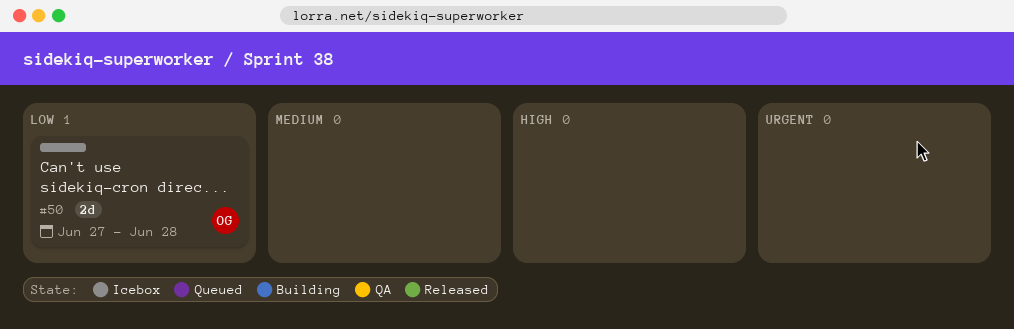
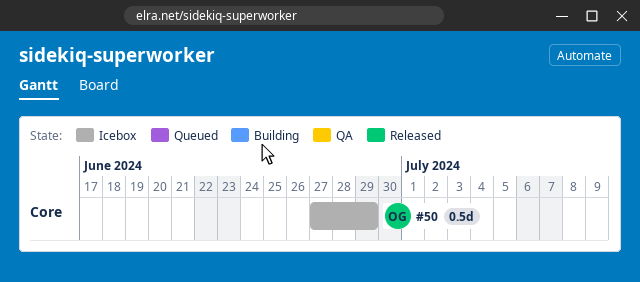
#50, estimate: 2d -> 0.5d
#50, due: Jun 28 -> Jun 29

